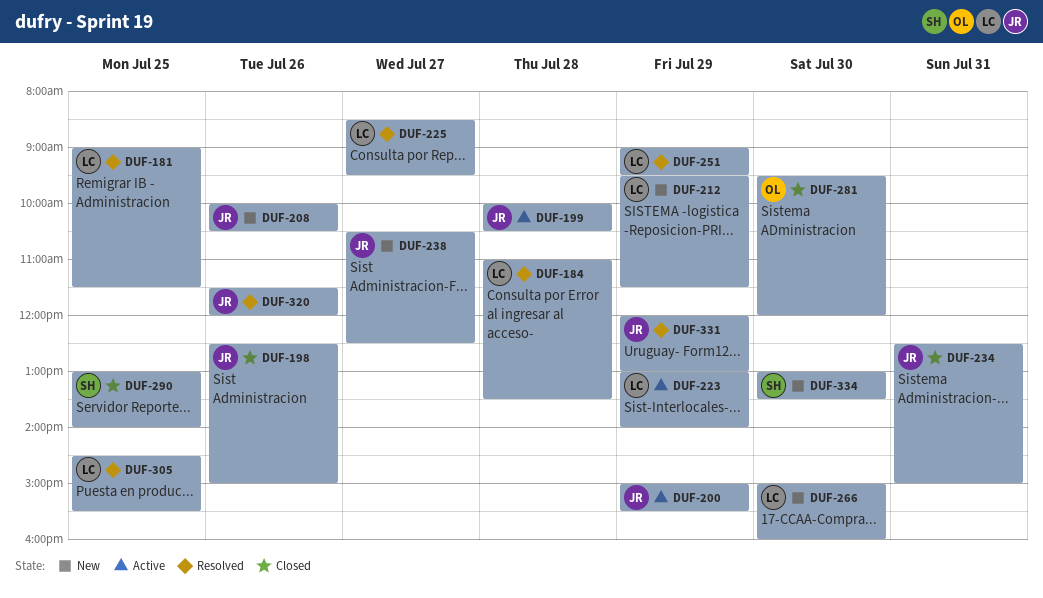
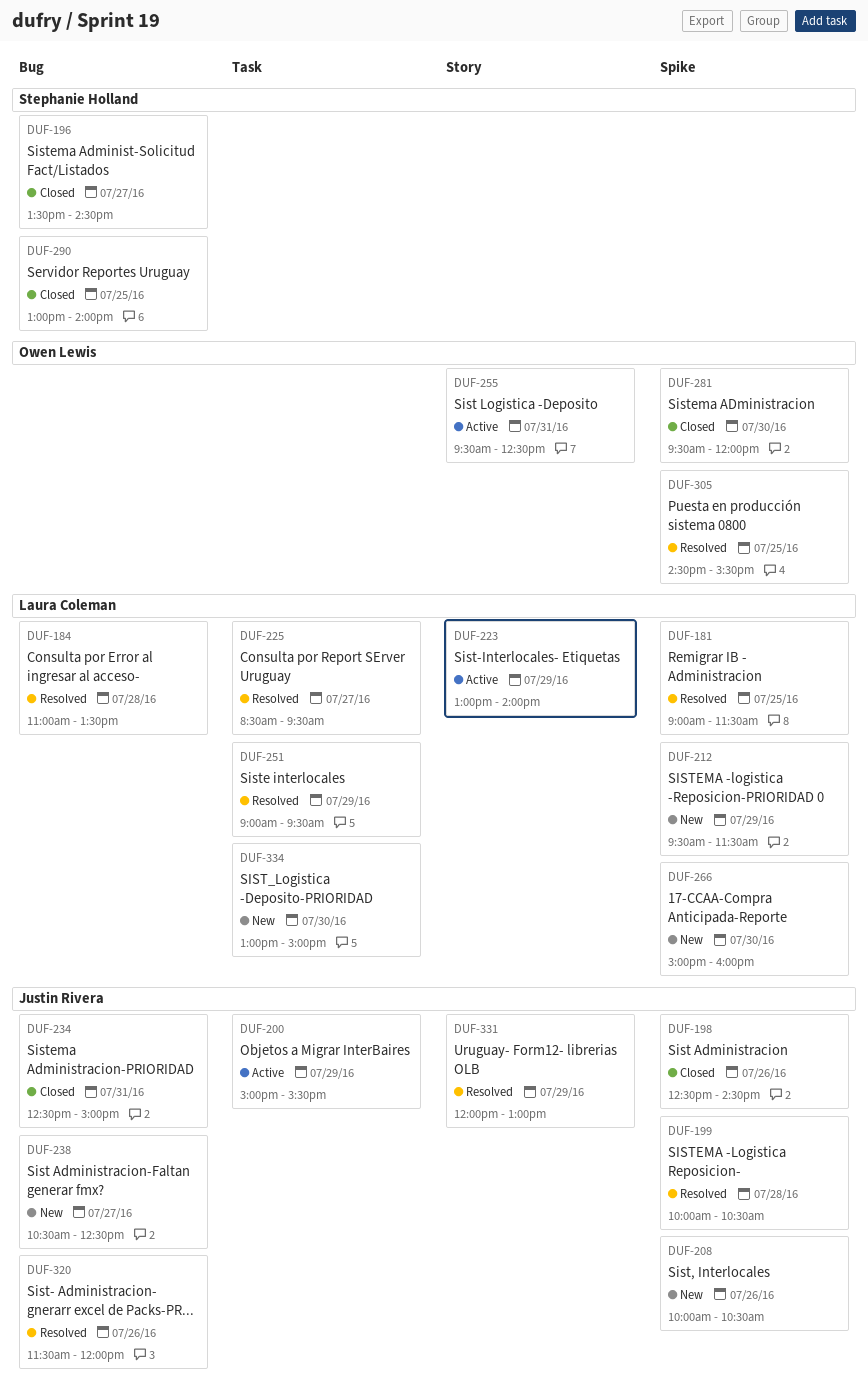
DUF-196: none -> present
DUF-198, ends: 15:00 -> 14:30
DUF-199, status: Active -> Resolved
DUF-255: none -> present
DUF-305, owner: Laura Coleman -> Owen Lewis
DUF-334, owner: Stephanie Holland -> Laura Coleman
DUF-334, ends: 13:30 -> 15:00

